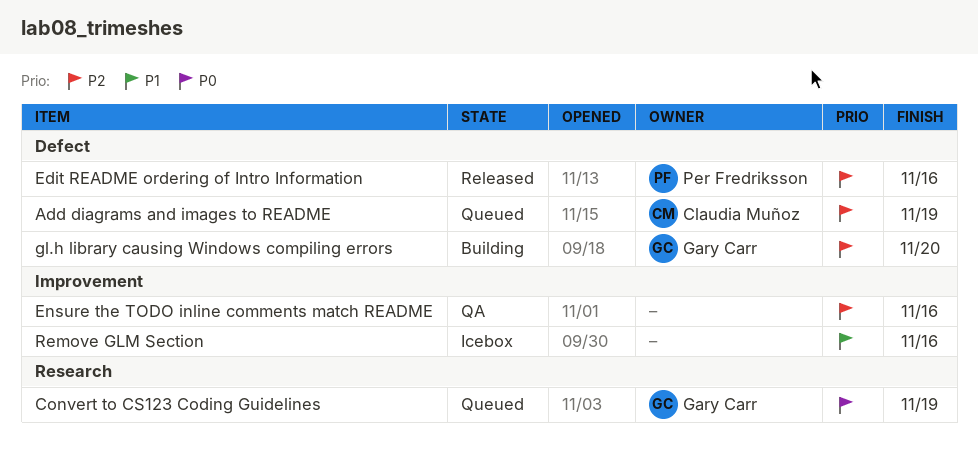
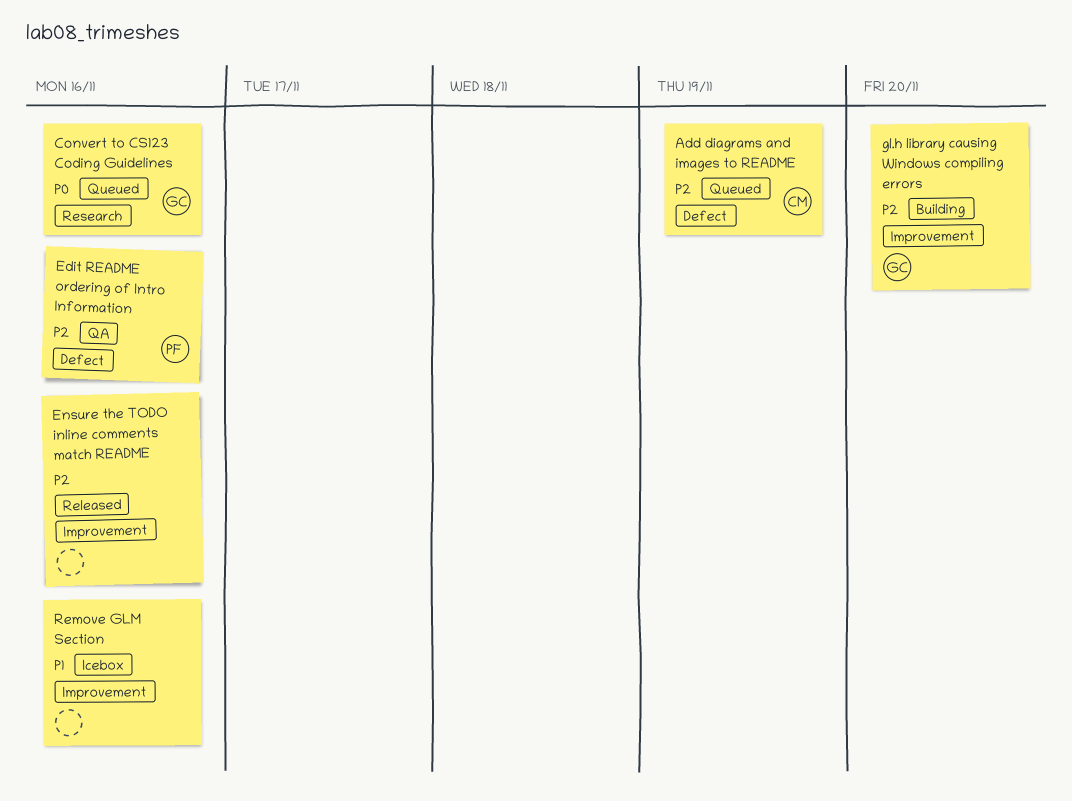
Convert to CS123 Coding Guidelines, due: Nov 19 -> Nov 16
Edit README ordering of Intro Information, status: Released -> QA
Ensure the TODO inline comments match README, status: QA -> Released
gl.h library causing Windows compiling errors, label: Defect -> Improvement

